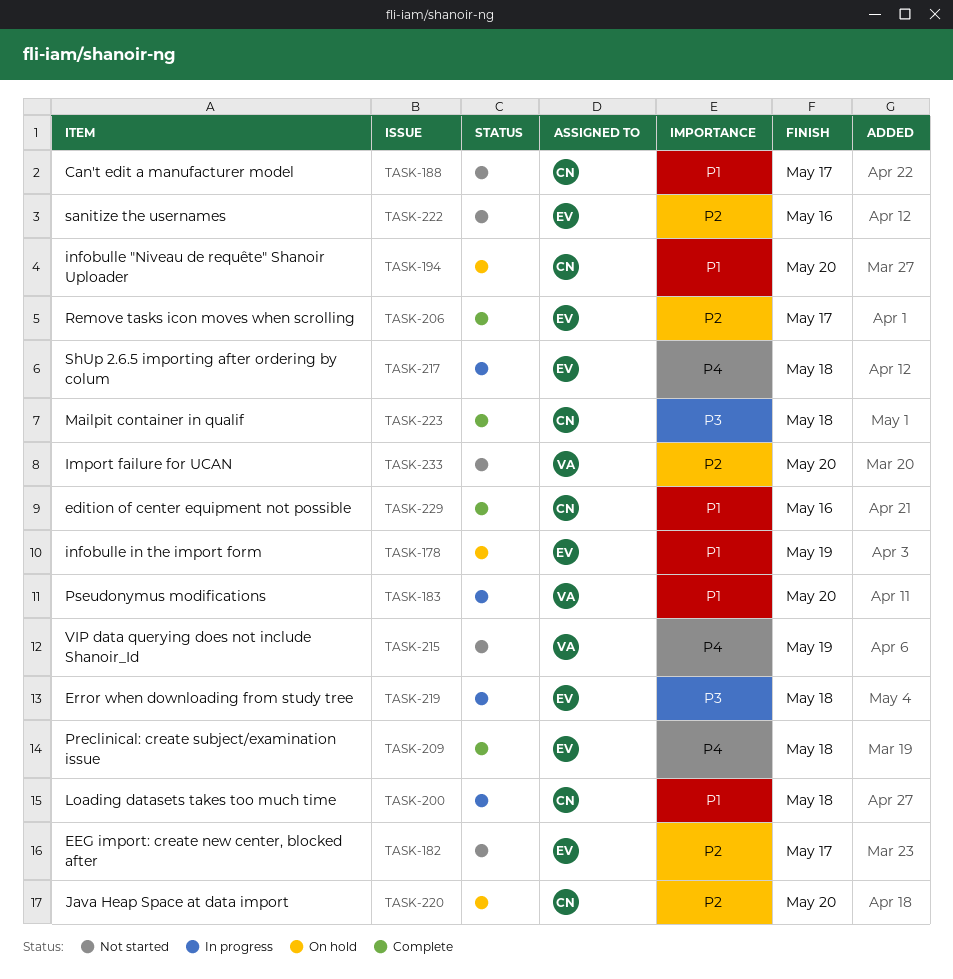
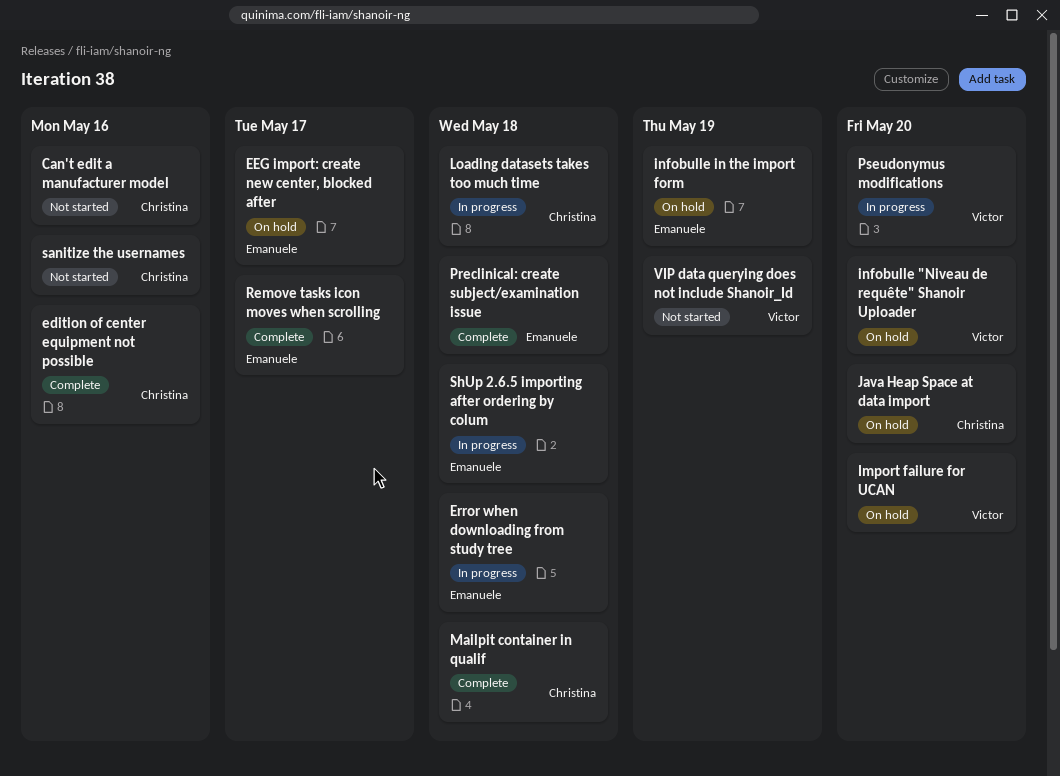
Can't edit a manufacturer model, due: May 17 -> May 16
EEG import: create new center, blocked after, status: Not started -> On hold
Import failure for UCAN, status: Not started -> On hold
infobulle "Niveau de requête" Shanoir Uploader, owner: Christina -> Victor
sanitize the usernames, owner: Emanuele -> Christina

